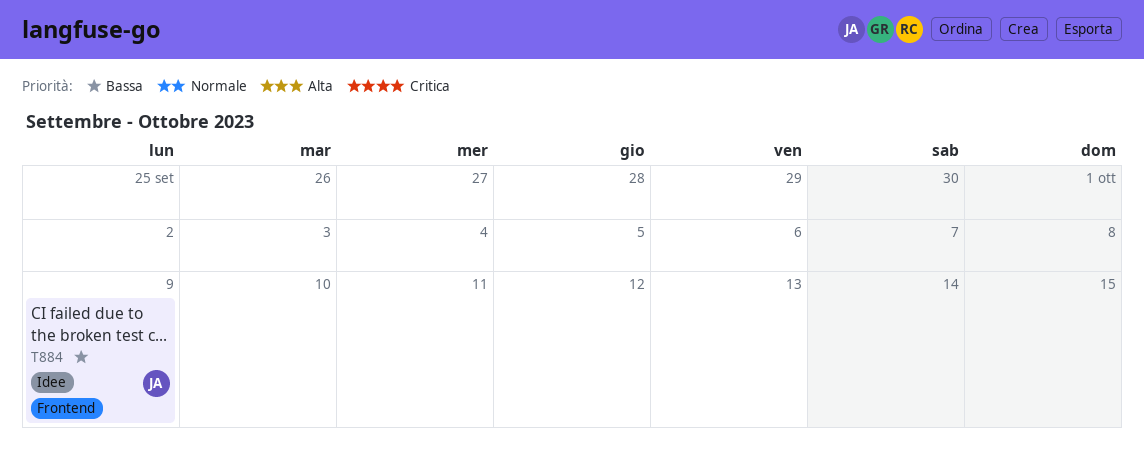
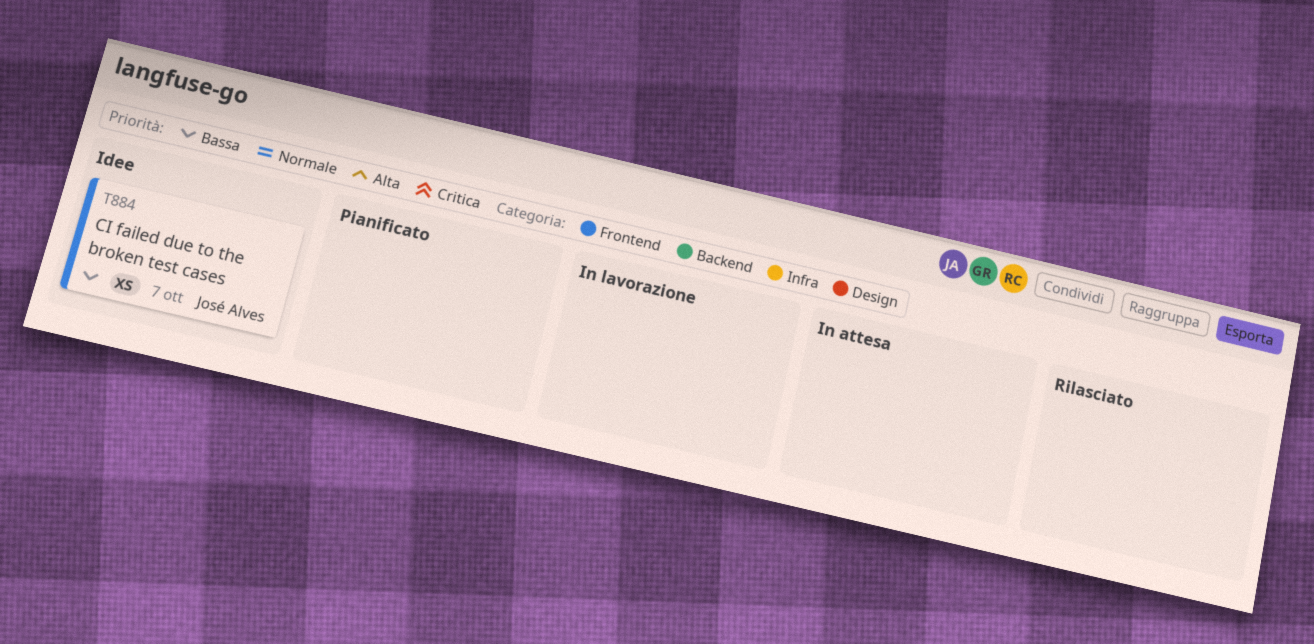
T884, due: Oct 9 -> Oct 7

